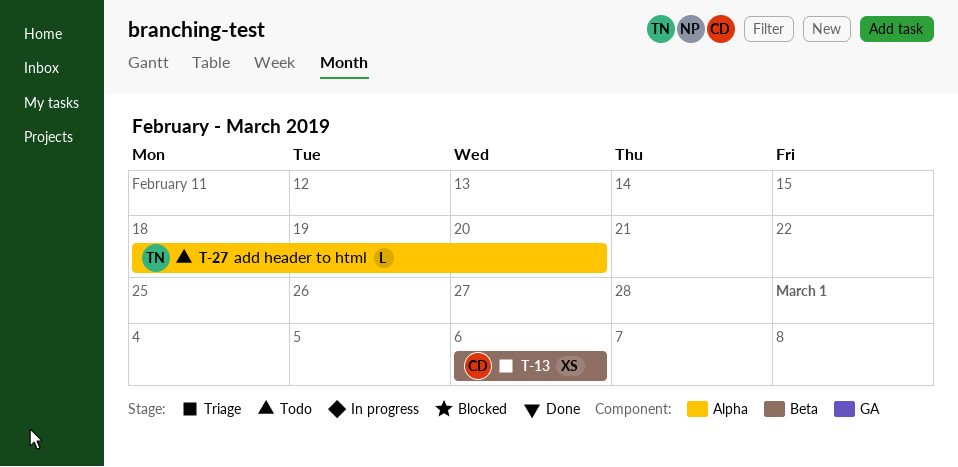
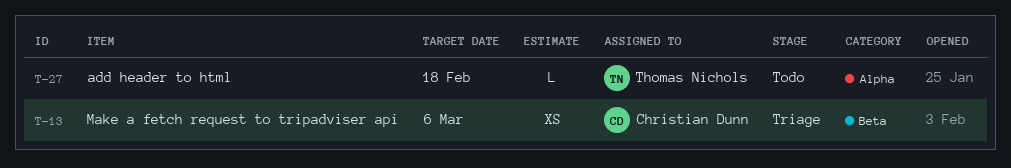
T-27, due: Feb 20 -> Feb 18

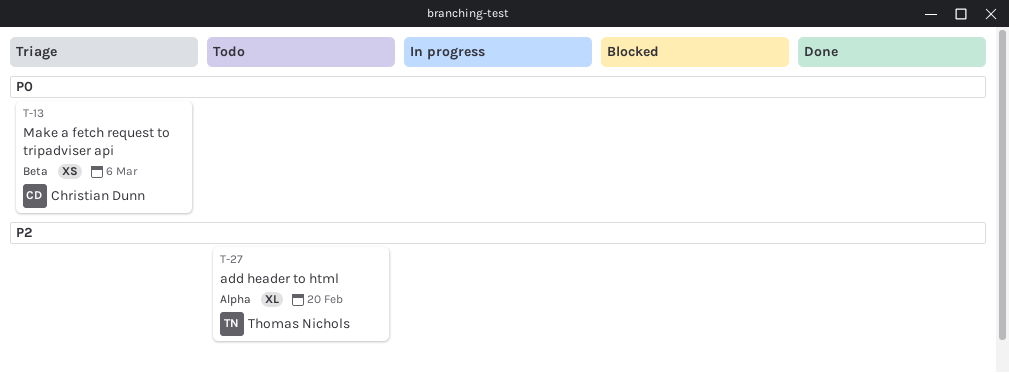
T-27, estimate: L -> XL
T-27, due: Feb 18 -> Feb 20

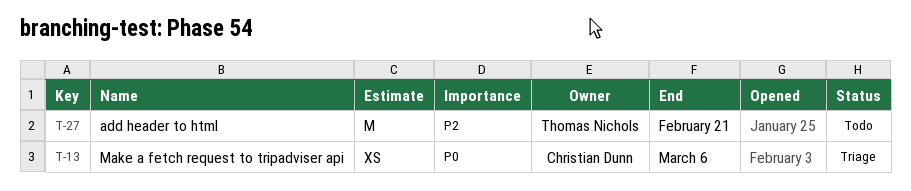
T-27, estimate: XL -> M
T-27, due: Feb 20 -> Feb 21

